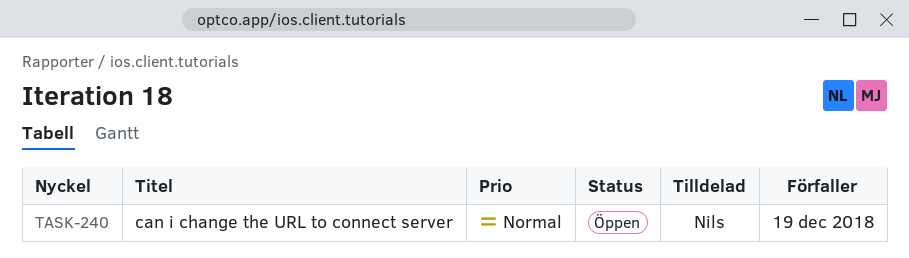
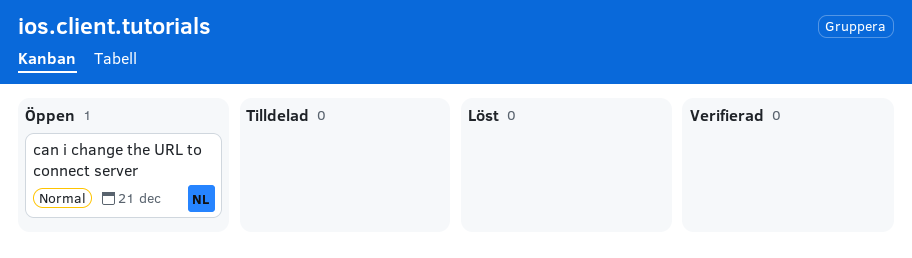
can i change the URL to connect server, due: Dec 19 -> Dec 21

